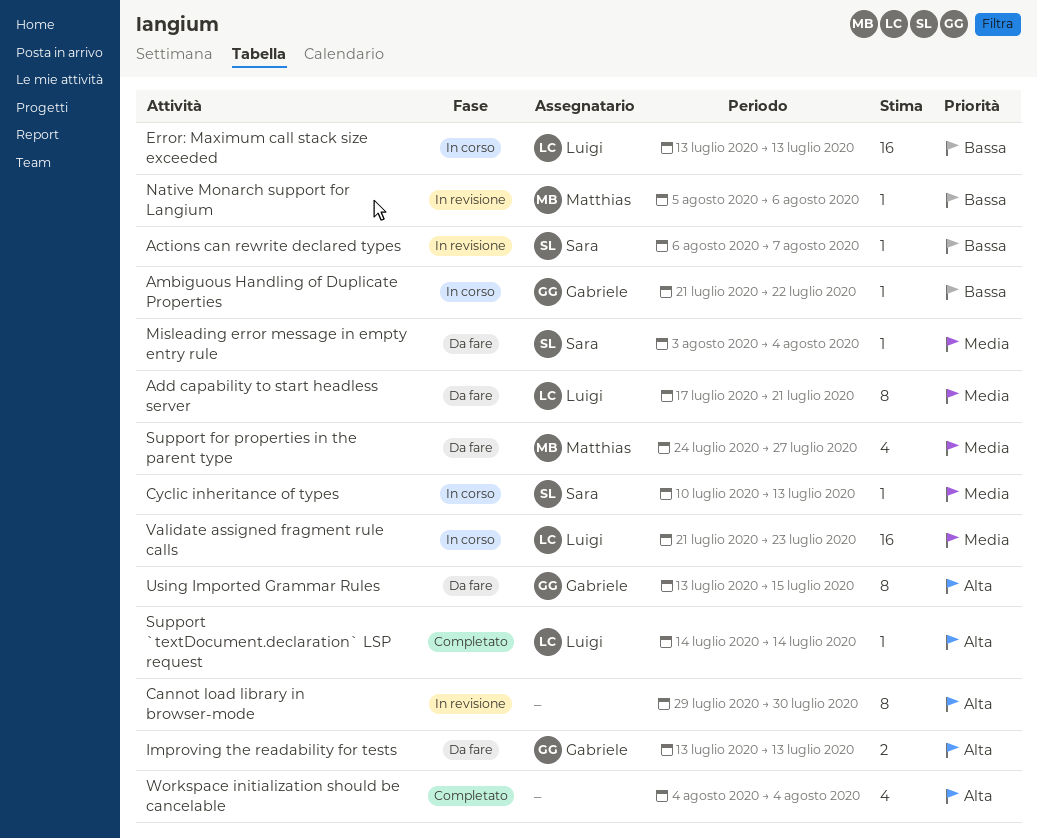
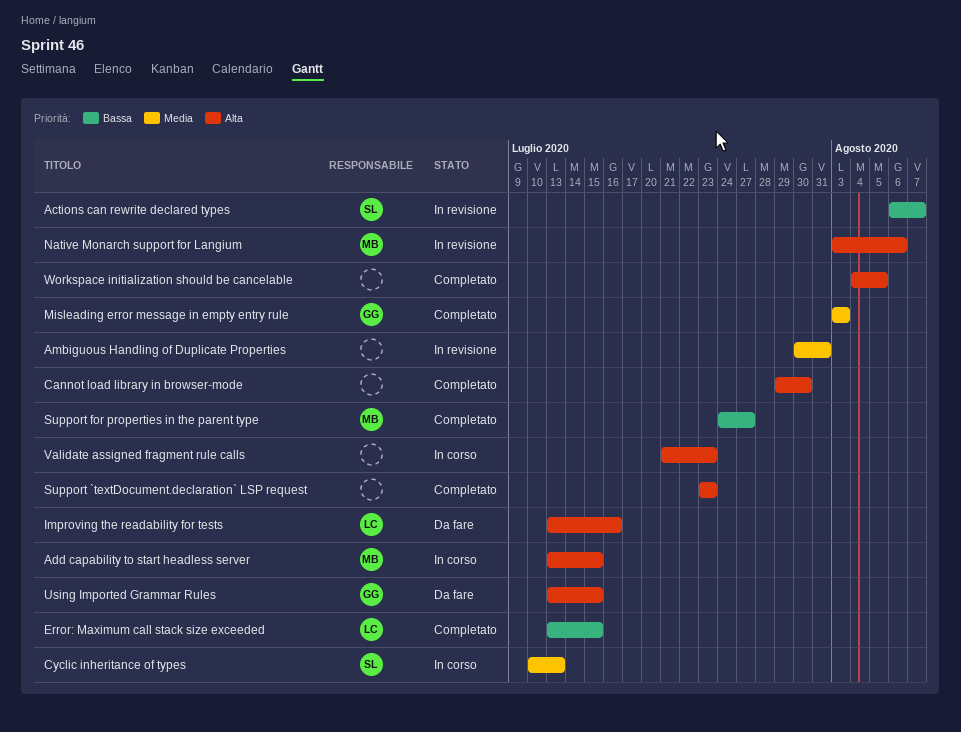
Add capability to start headless server, status: Da fare -> In corso
Add capability to start headless server, owner: Luigi -> Matthias
Add capability to start headless server, priority: Media -> Alta
Add capability to start headless server, start: Jul 17 -> Jul 13
Add capability to start headless server, due: Jul 21 -> Jul 15
Ambiguous Handling of Duplicate Properties, status: In corso -> In revisione
Ambiguous Handling of Duplicate Properties, owner: Gabriele -> none
Ambiguous Handling of Duplicate Properties, priority: Bassa -> Media
Ambiguous Handling of Duplicate Properties, start: Jul 21 -> Jul 30
Ambiguous Handling of Duplicate Properties, due: Jul 22 -> Jul 31
Cannot load library in browser-mode, status: In revisione -> Completato
Error: Maximum call stack size exceeded, status: In corso -> Completato
Error: Maximum call stack size exceeded, due: Jul 13 -> Jul 15
Improving the readability for tests, owner: Gabriele -> Luigi
Improving the readability for tests, due: Jul 13 -> Jul 16
Misleading error message in empty entry rule, status: Da fare -> Completato
Misleading error message in empty entry rule, owner: Sara -> Gabriele
Misleading error message in empty entry rule, due: Aug 4 -> Aug 3
Native Monarch support for Langium, priority: Bassa -> Alta
Native Monarch support for Langium, start: Aug 5 -> Aug 3
Support `textDocument.declaration` LSP request, owner: Luigi -> none
Support `textDocument.declaration` LSP request, start: Jul 14 -> Jul 23
Support `textDocument.declaration` LSP request, due: Jul 14 -> Jul 23
Support for properties in the parent type, status: Da fare -> Completato
Support for properties in the parent type, priority: Media -> Bassa
Validate assigned fragment rule calls, owner: Luigi -> none
Validate assigned fragment rule calls, priority: Media -> Alta
Workspace initialization should be cancelable, due: Aug 4 -> Aug 5

